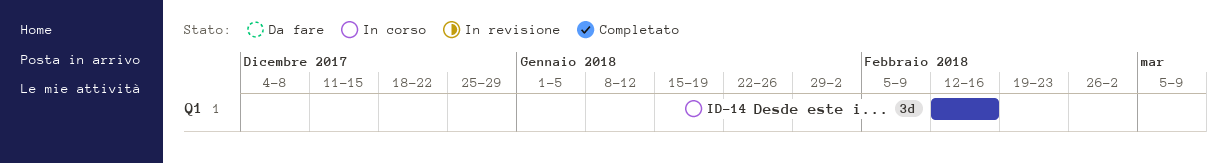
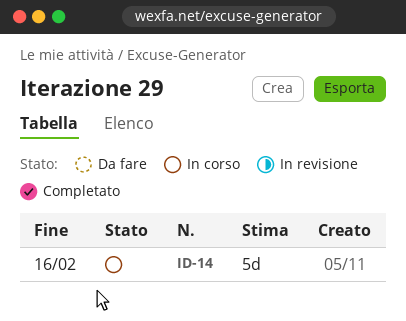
ID-14, estimate: 3d -> 5d

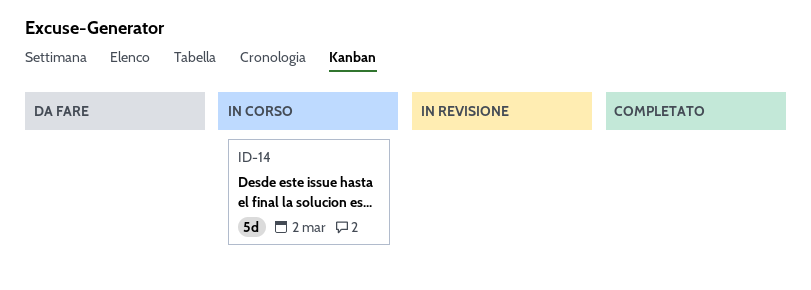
ID-14, due: Feb 16 -> Mar 2

